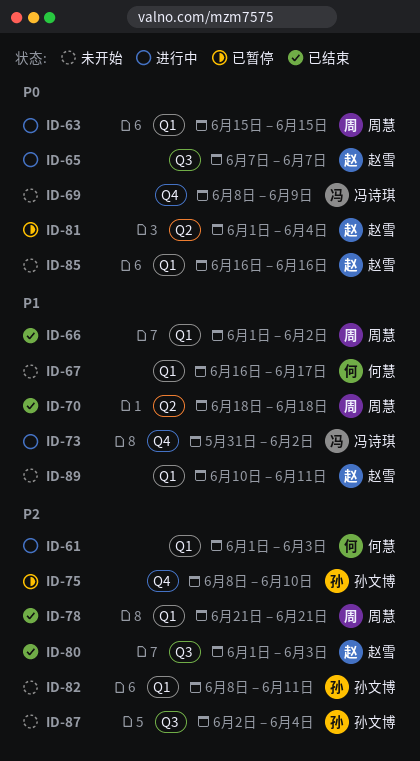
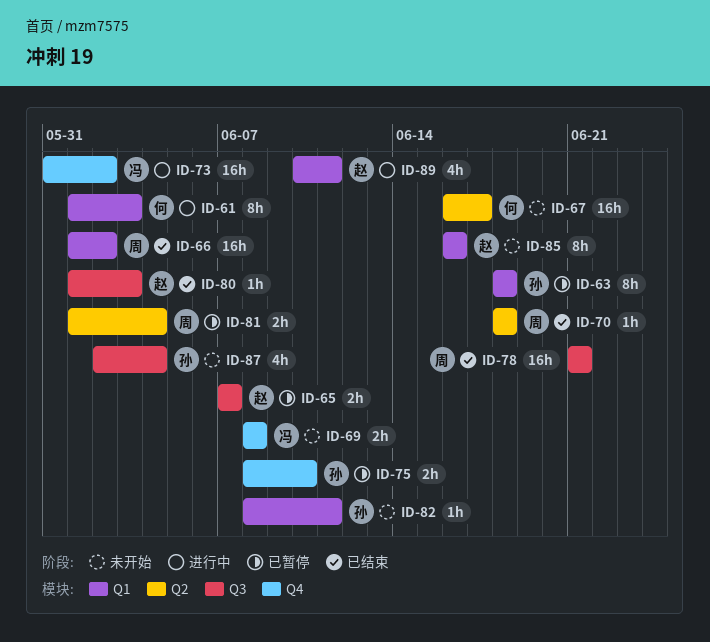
ID-63, status: 进行中 -> 已暂停
ID-63, owner: 周慧 -> 孙文博
ID-63, start: Jun 15 -> Jun 18
ID-63, due: Jun 15 -> Jun 18
ID-65, status: 进行中 -> 已暂停
ID-67, label: Q1 -> Q2
ID-69, due: Jun 9 -> Jun 8
ID-78, label: Q1 -> Q3
ID-81, owner: 赵雪 -> 周慧
ID-89, status: 未开始 -> 进行中

